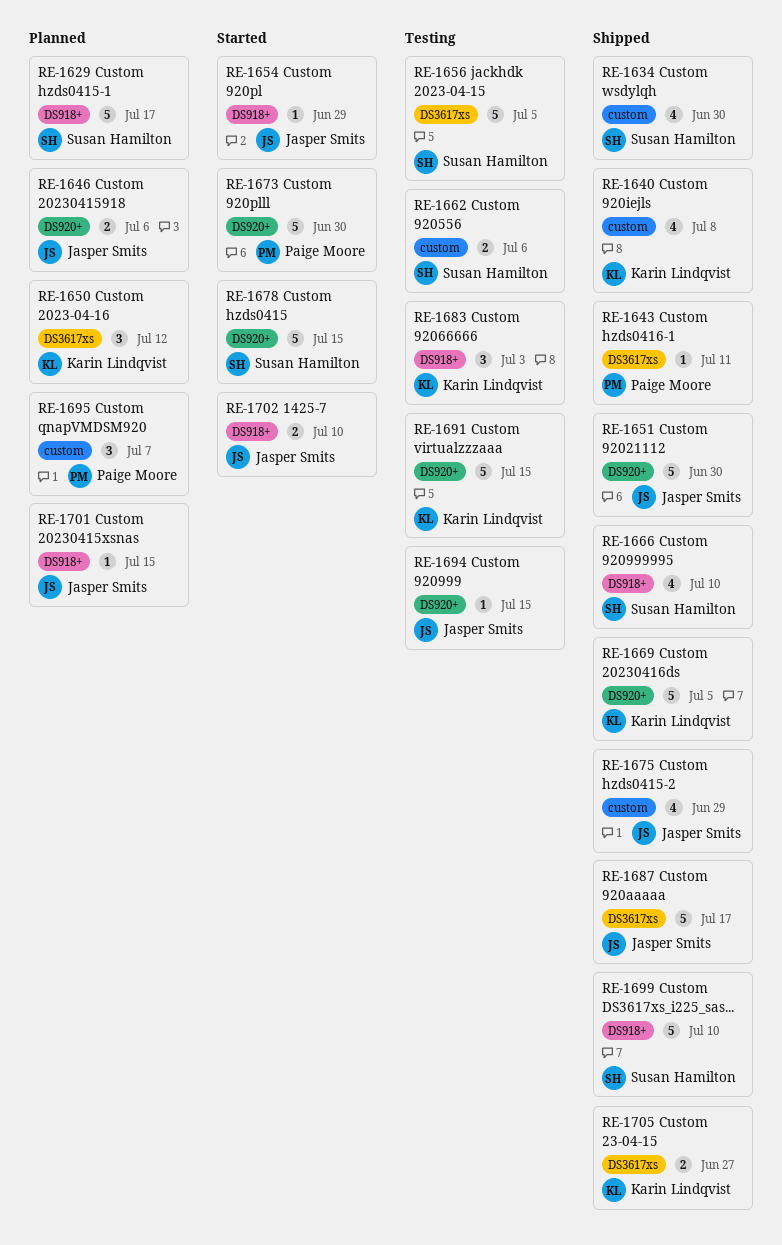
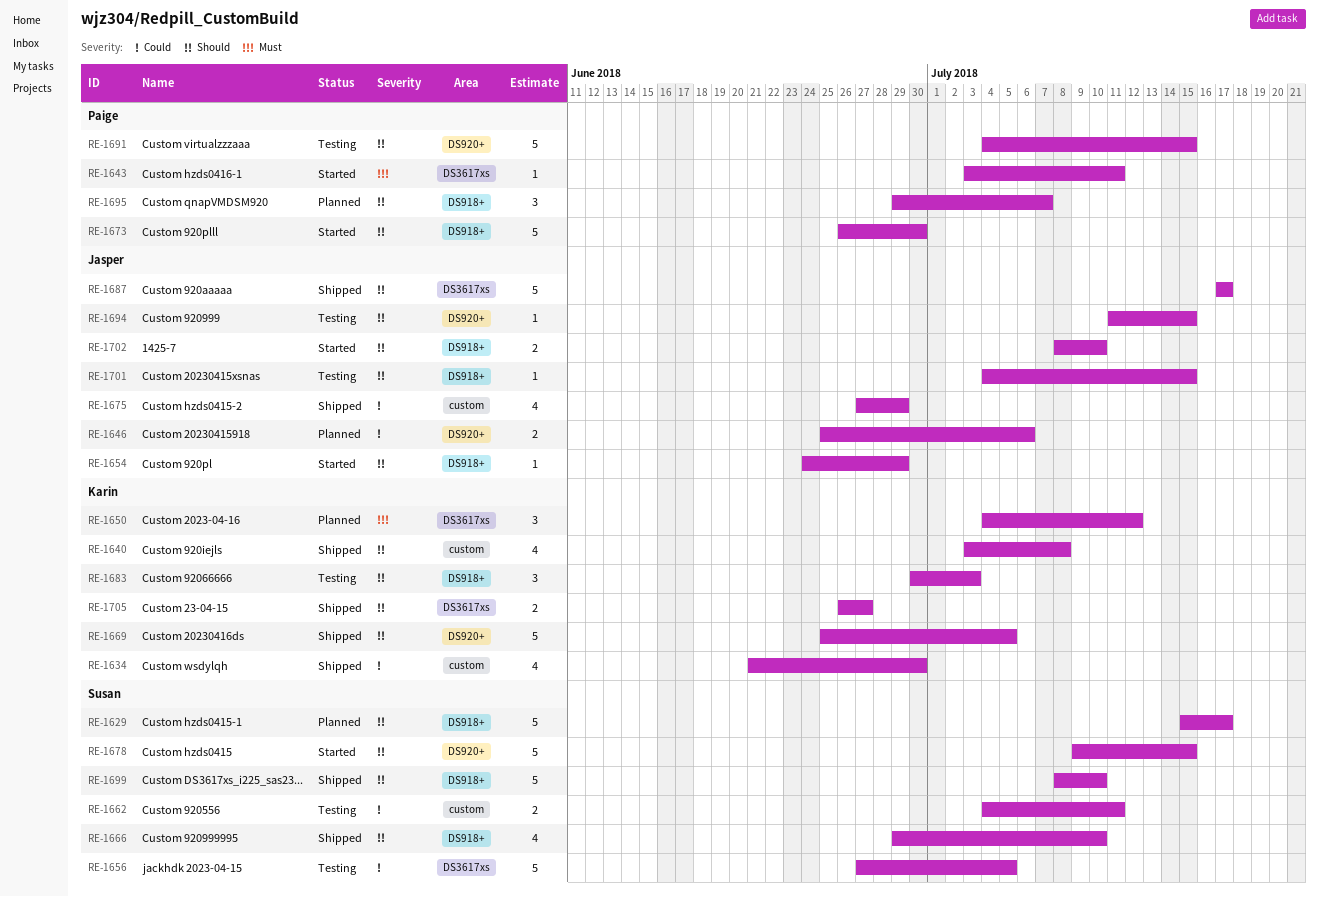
RE-1634, owner: Susan Hamilton -> Karin Lindqvist
RE-1643, status: Shipped -> Started
RE-1651: present -> none
RE-1662, due: Jul 6 -> Jul 11
RE-1673, label: DS920+ -> DS918+
RE-1691, owner: Karin Lindqvist -> Paige Moore
RE-1695, label: custom -> DS918+
RE-1701, status: Planned -> Testing

